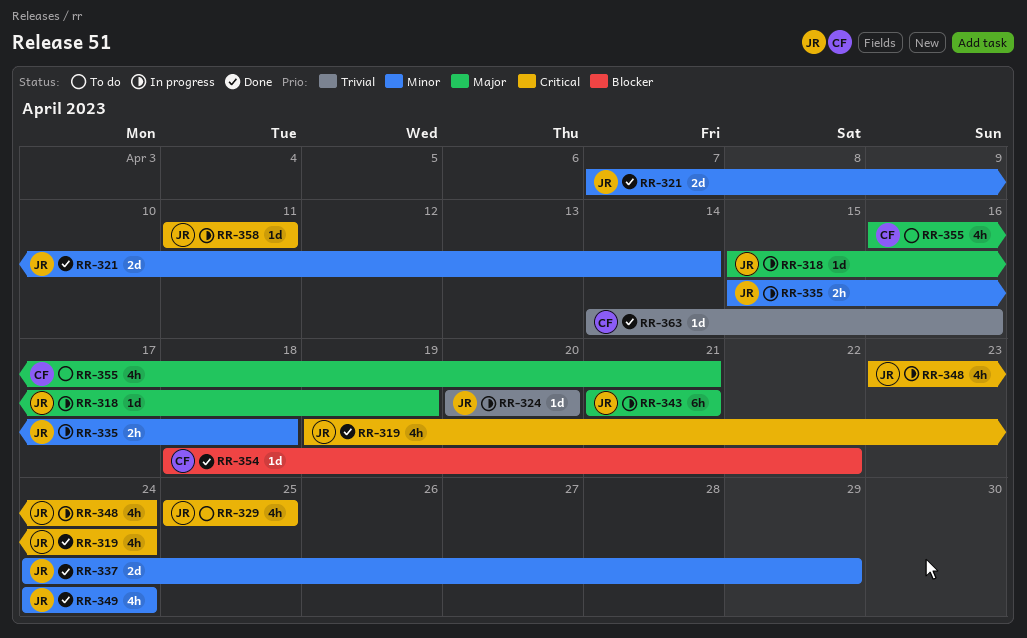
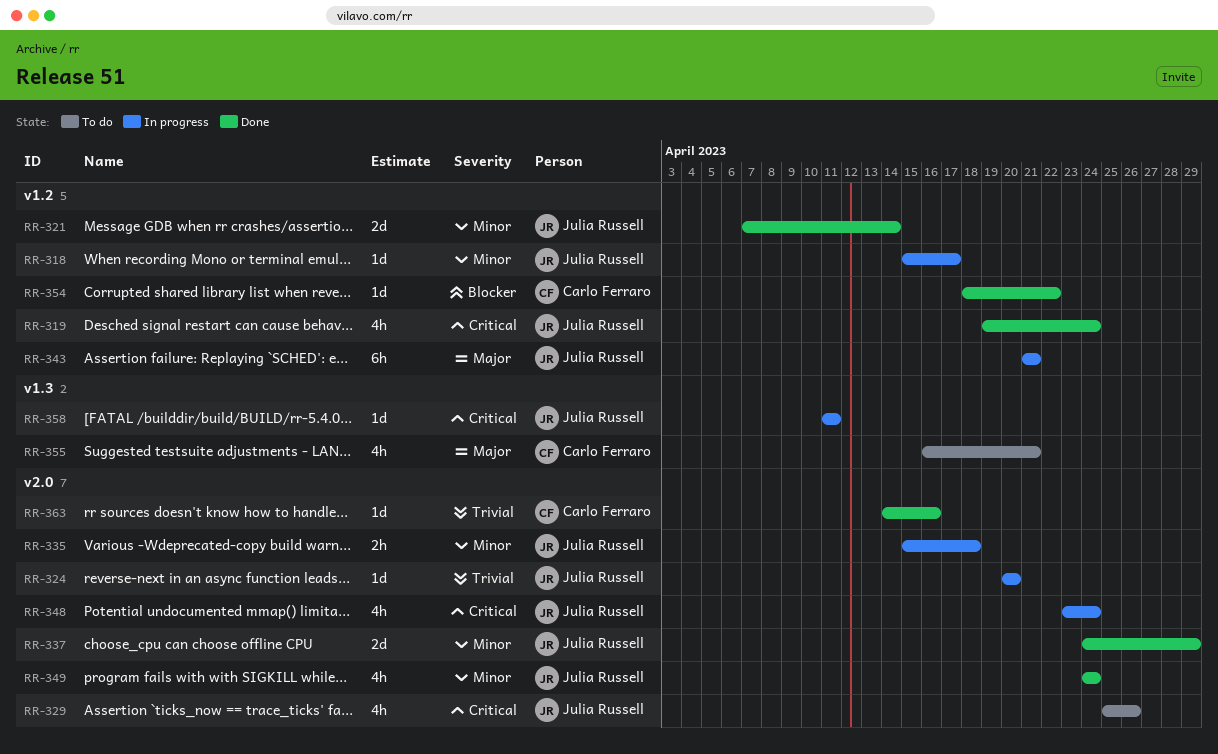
RR-318, priority: Major -> Minor
RR-318, due: Apr 19 -> Apr 17
RR-329, due: Apr 25 -> Apr 26

